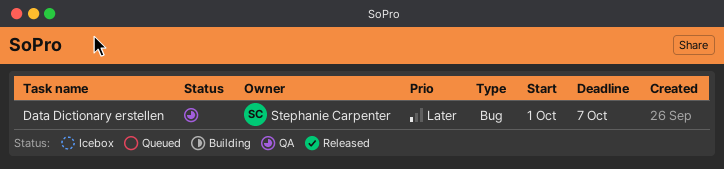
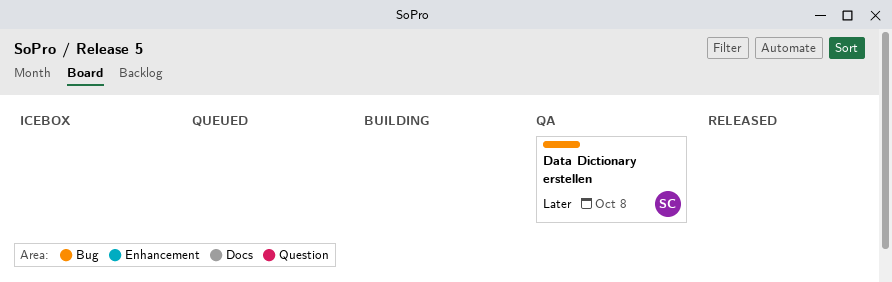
Data Dictionary erstellen, due: Oct 7 -> Oct 8

